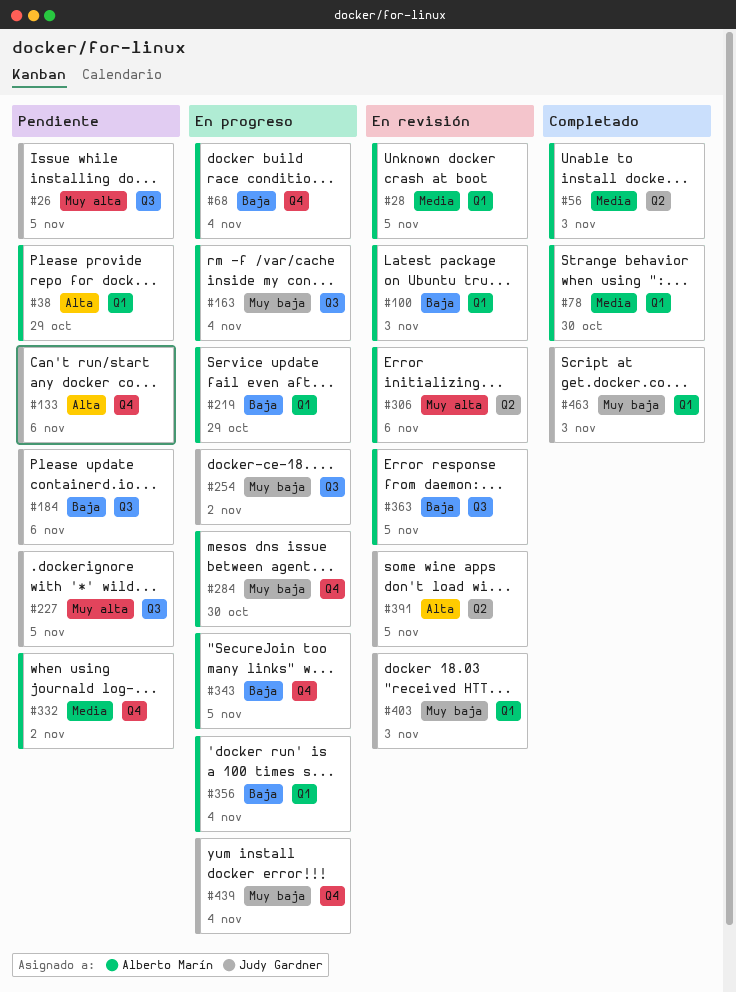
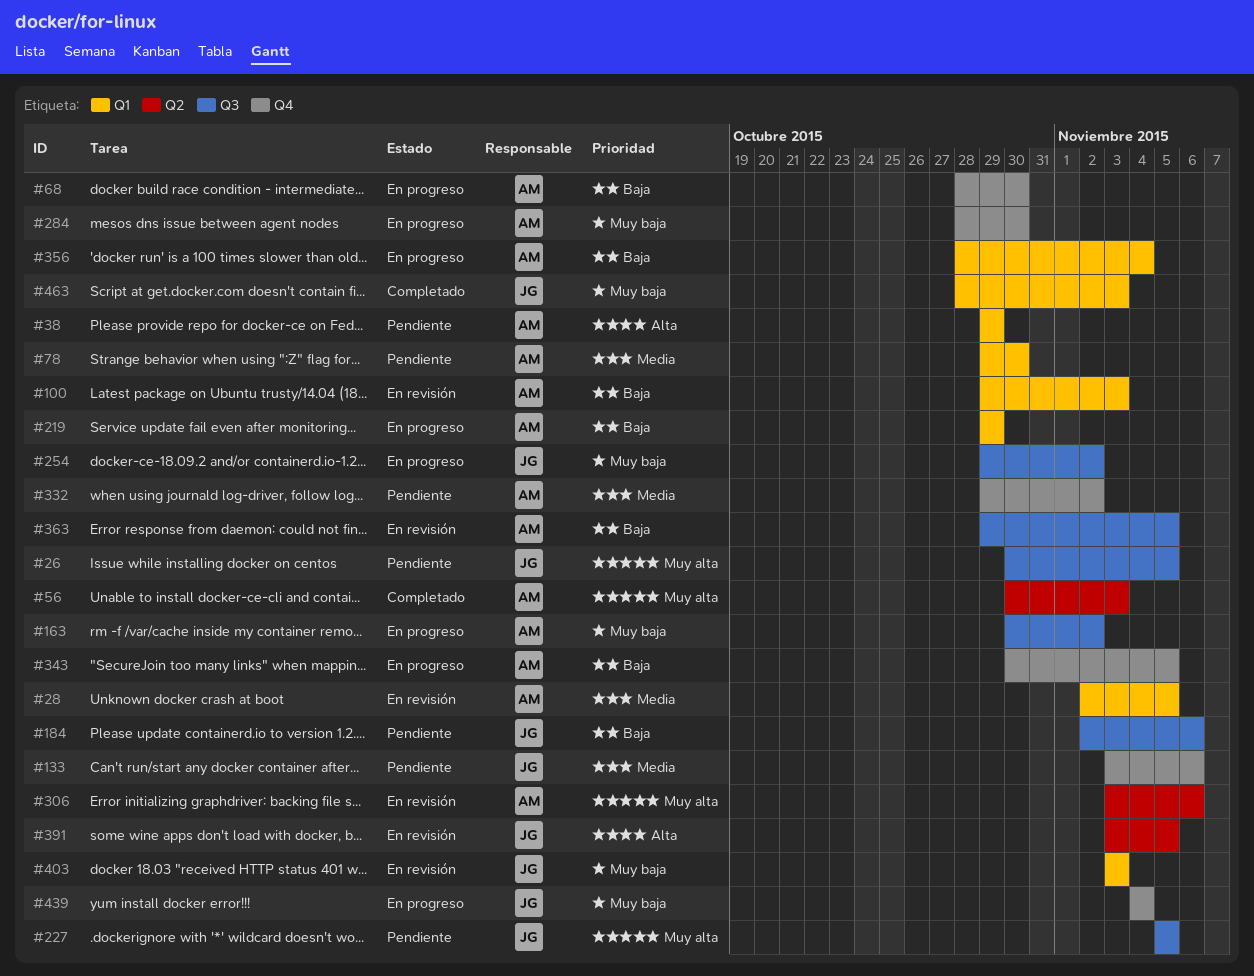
#56, priority: Media -> Muy alta
#68, due: Nov 4 -> Oct 30
#78, status: Completado -> Pendiente
#133, priority: Alta -> Media
#163, due: Nov 4 -> Nov 2

